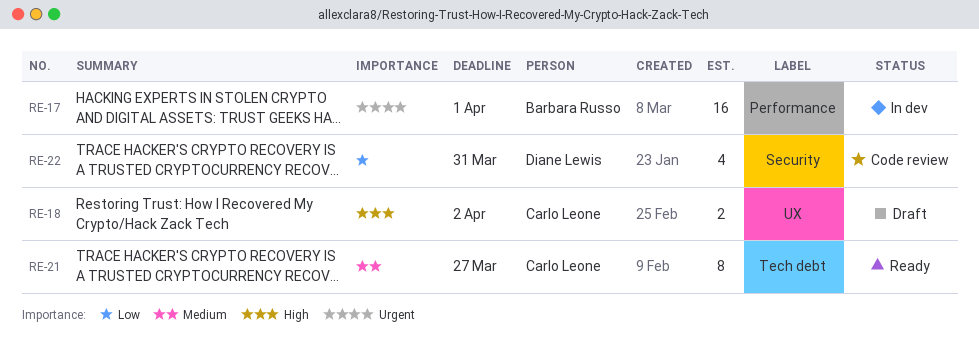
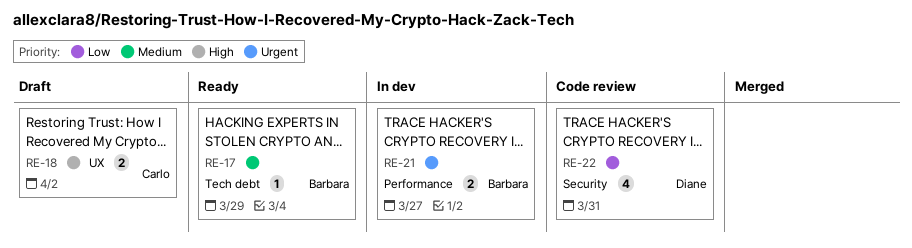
RE-17, status: In dev -> Ready
RE-17, priority: Urgent -> Medium
RE-17, label: Performance -> Tech debt
RE-17, estimate: 16 -> 1
RE-17, due: Apr 1 -> Mar 29
RE-21, status: Ready -> In dev
RE-21, owner: Carlo Leone -> Barbara Russo
RE-21, priority: Medium -> Urgent
RE-21, label: Tech debt -> Performance
RE-21, estimate: 8 -> 2

